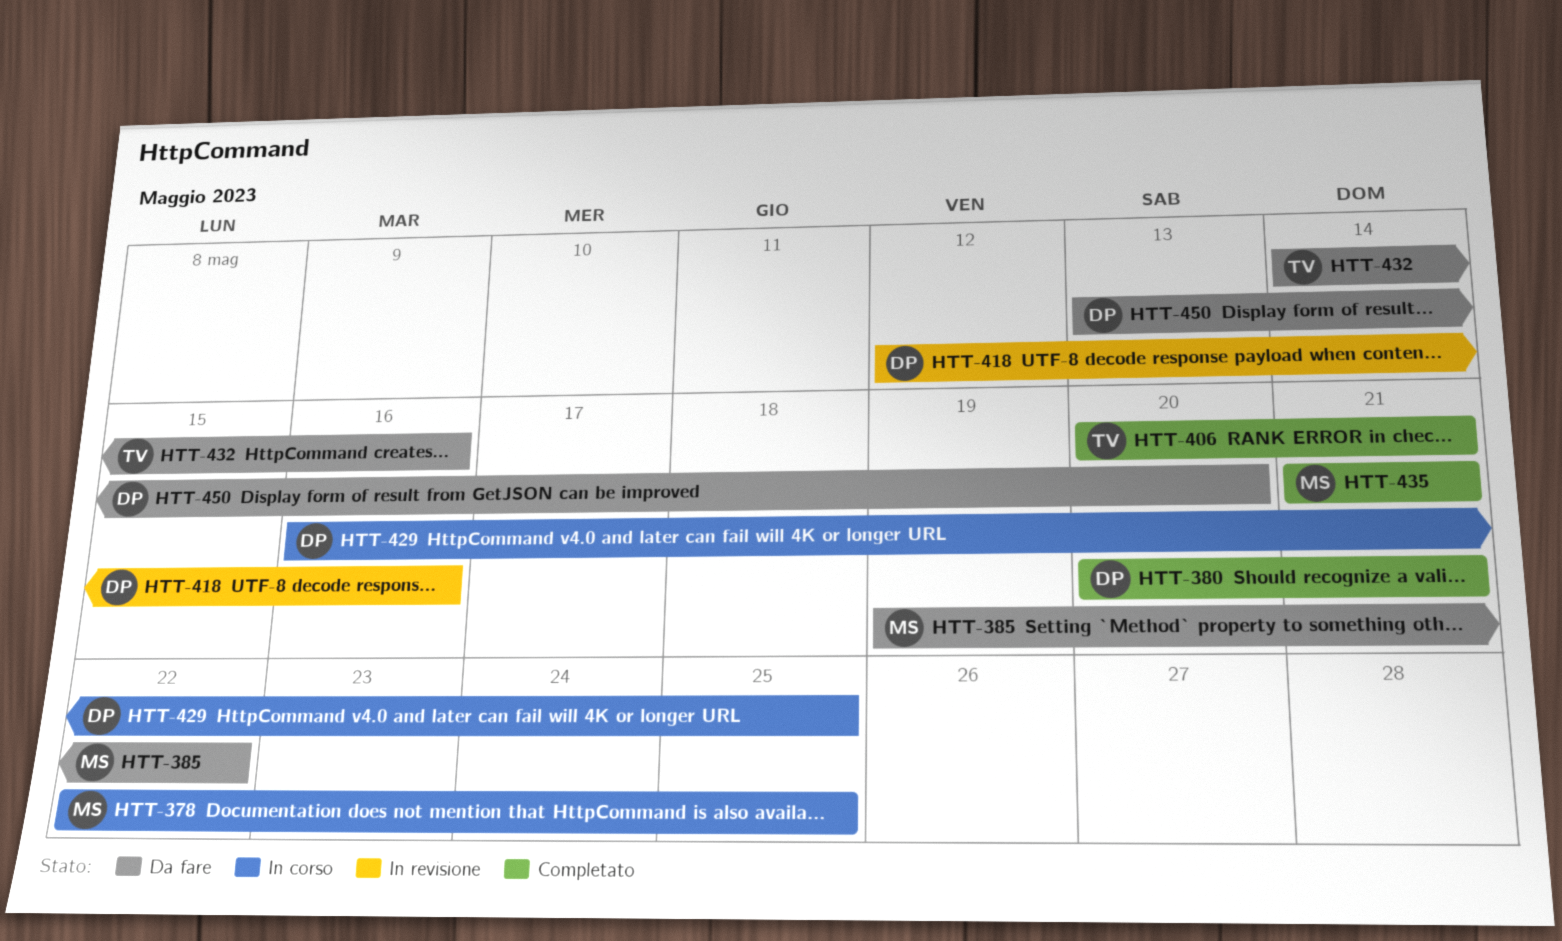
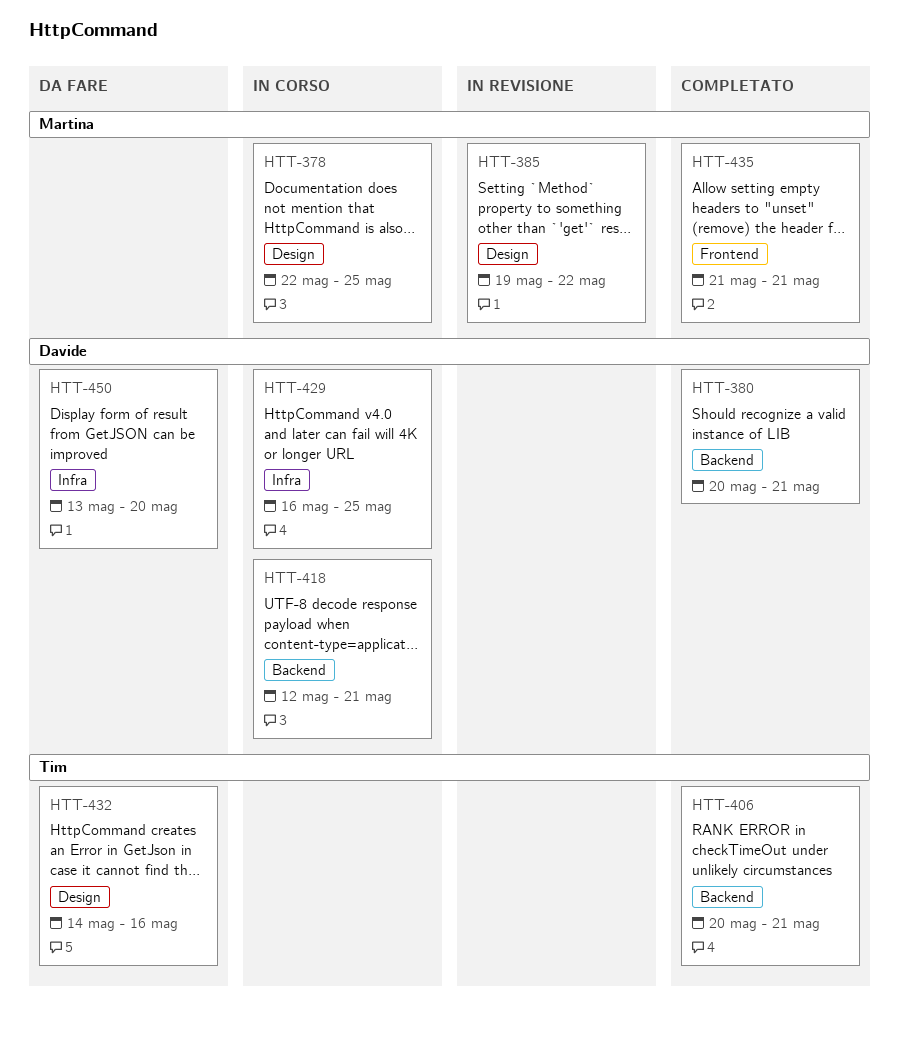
HTT-385, status: Da fare -> In revisione
HTT-418, status: In revisione -> In corso
HTT-418, due: May 16 -> May 21

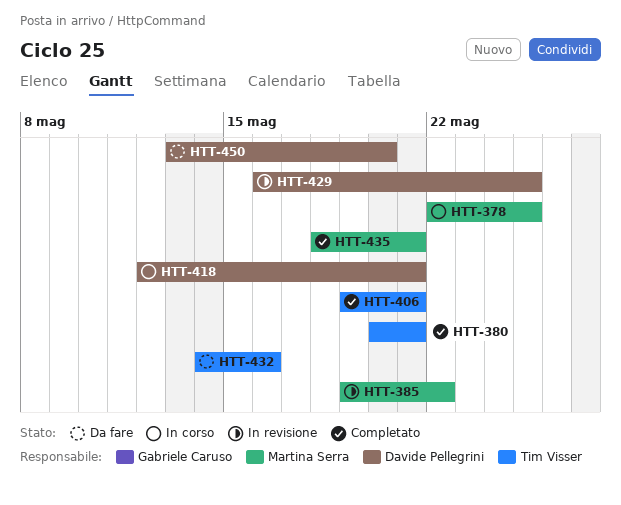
HTT-380, owner: Davide Pellegrini -> Tim Visser
HTT-406, start: May 20 -> May 19
HTT-429, status: In corso -> In revisione
HTT-435, start: May 21 -> May 18

